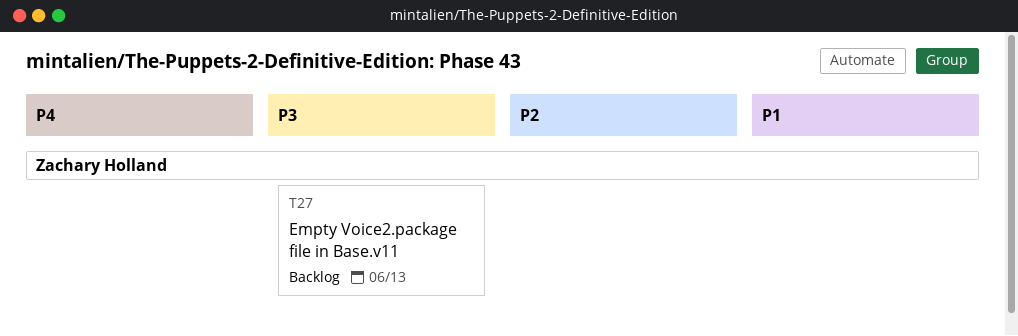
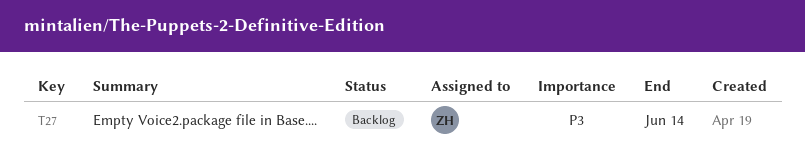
T27, due: Jun 13 -> Jun 14

